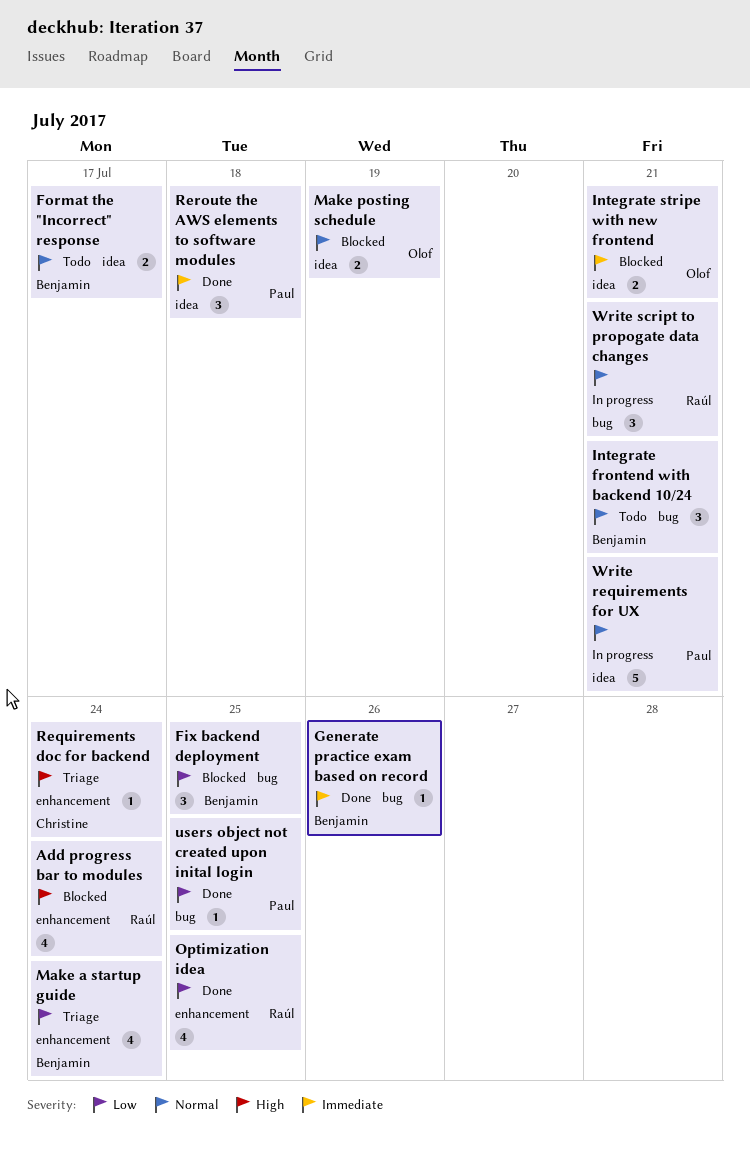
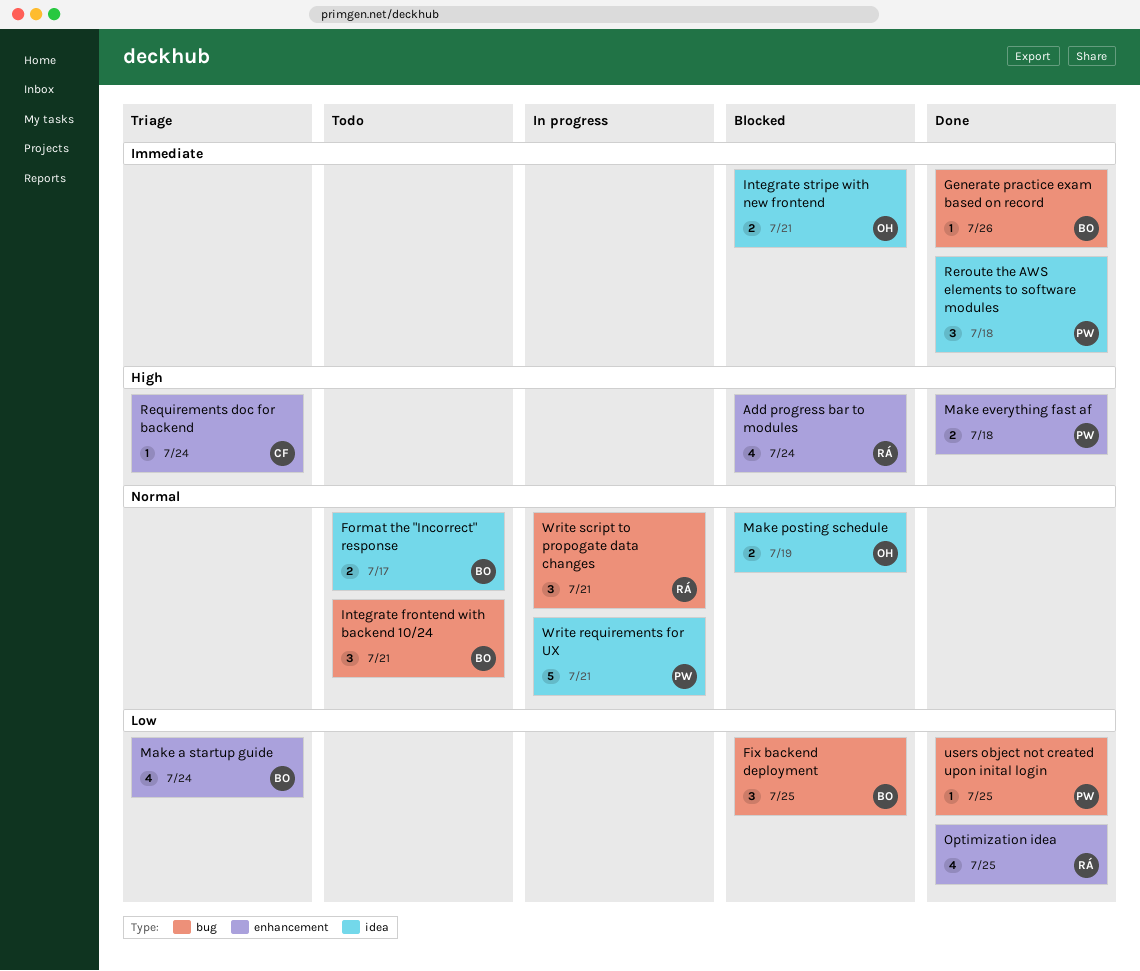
Make everything fast af: none -> present

